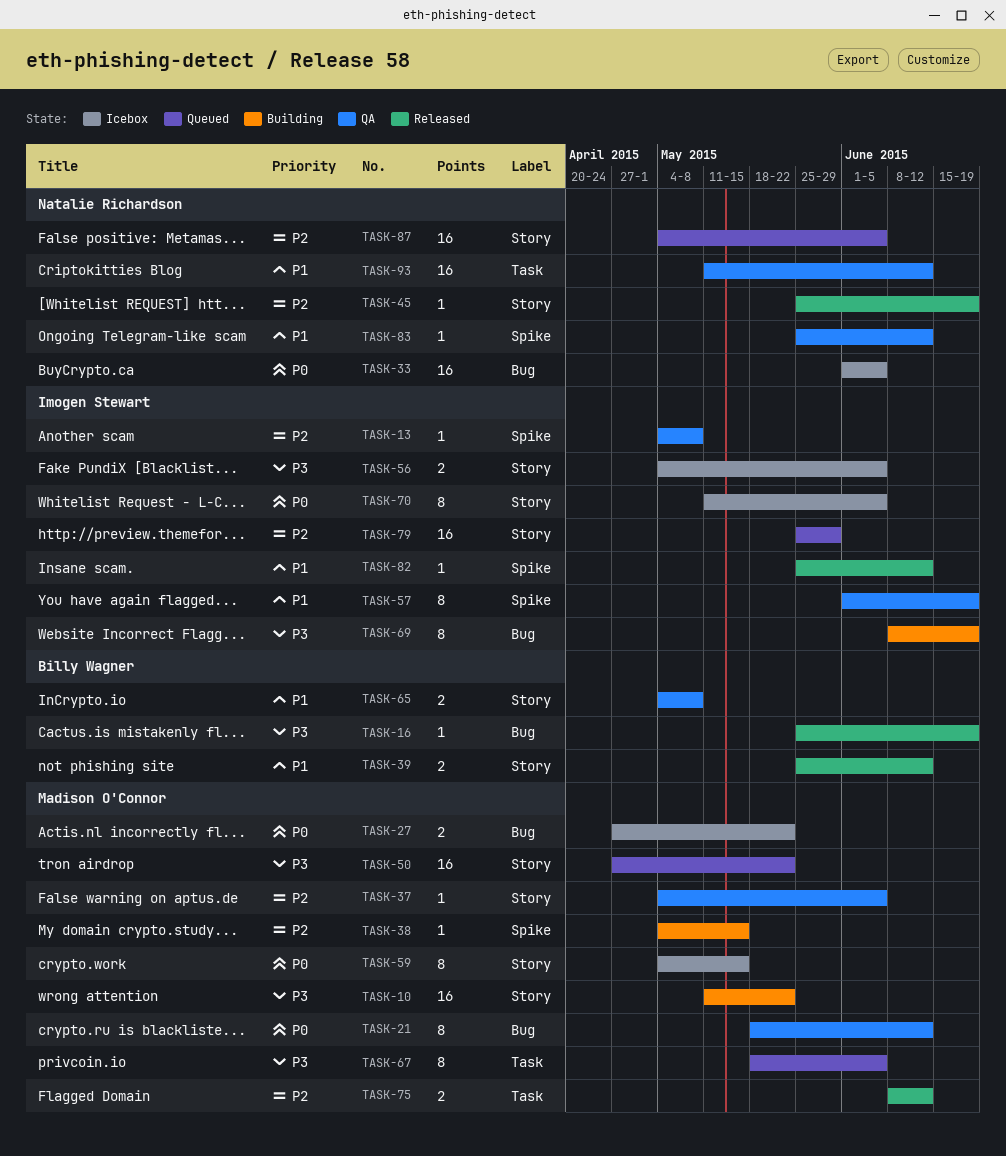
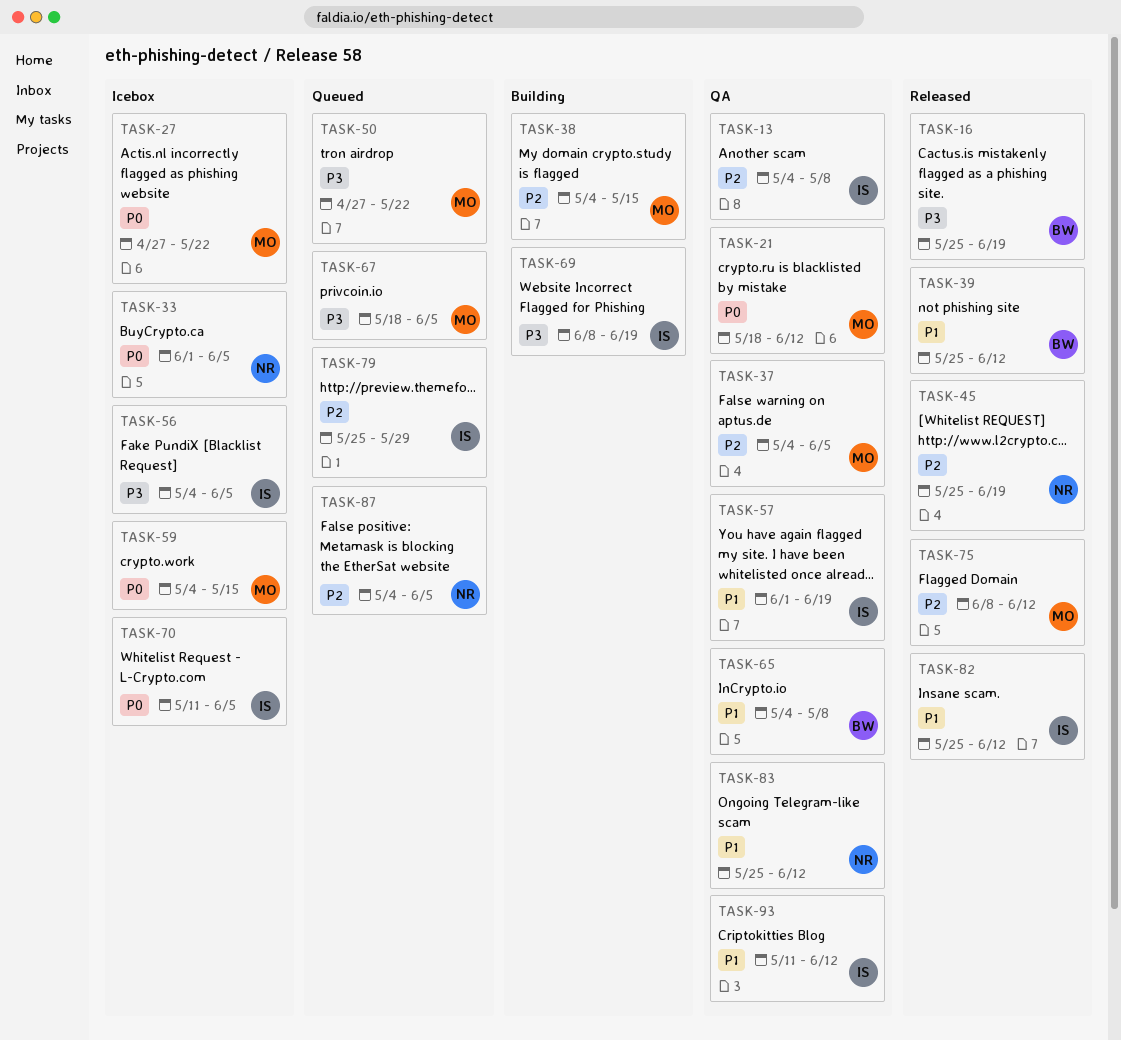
TASK-10: present -> none
TASK-93, owner: Natalie Richardson -> Imogen Stewart

